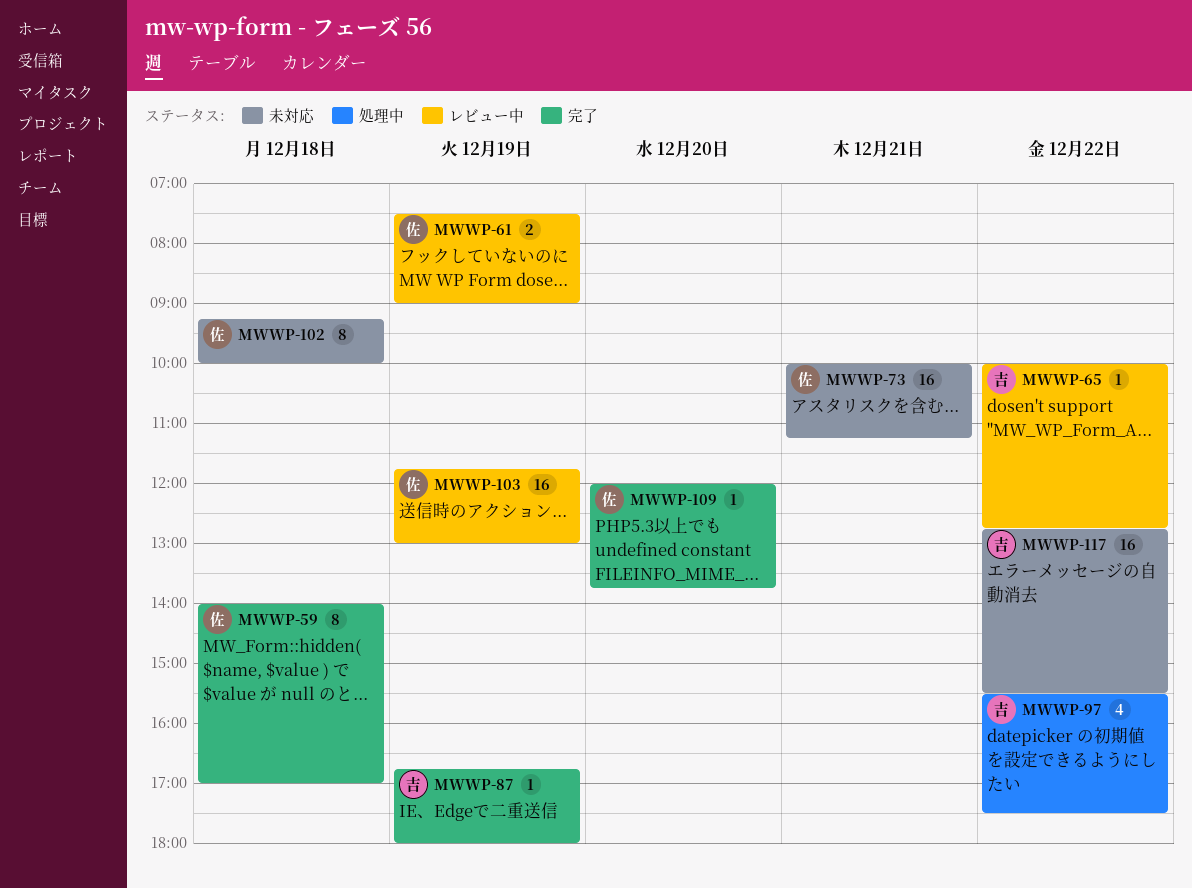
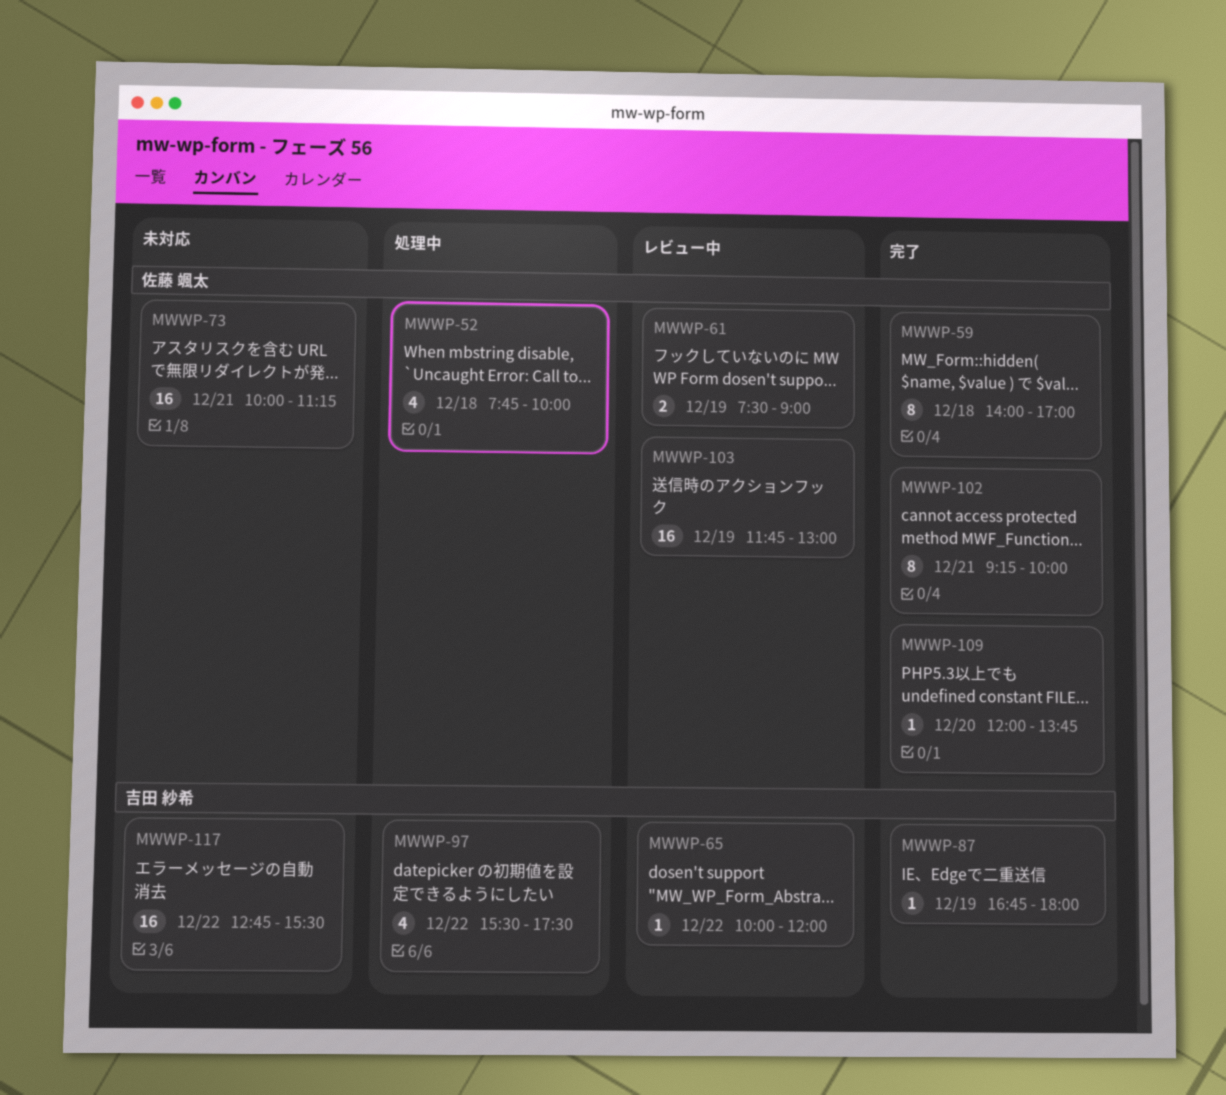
MWWP-52: none -> present
MWWP-65, ends: 12:45 -> 12:00
MWWP-102, status: 未対応 -> 完了
MWWP-102, day: Dec 18 -> Dec 21

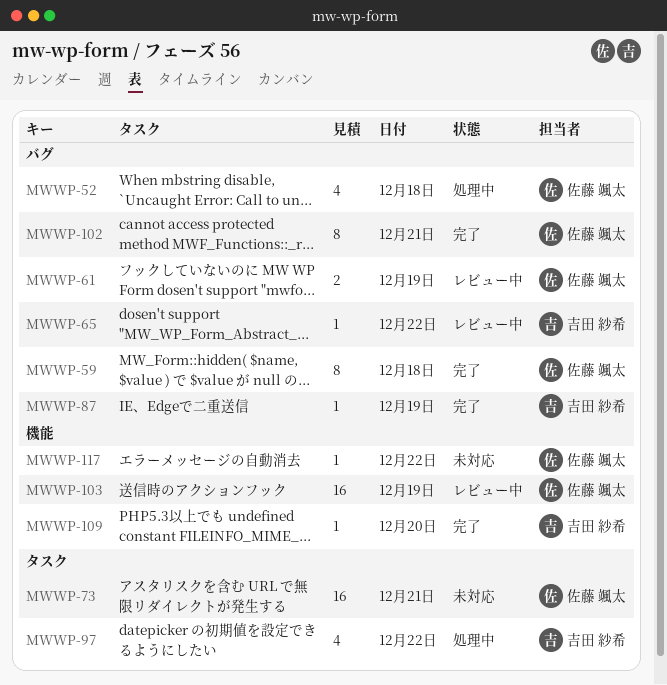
MWWP-109, owner: 佐藤 颯太 -> 吉田 紗希
MWWP-117, owner: 吉田 紗希 -> 佐藤 颯太
MWWP-117, estimate: 16 -> 1

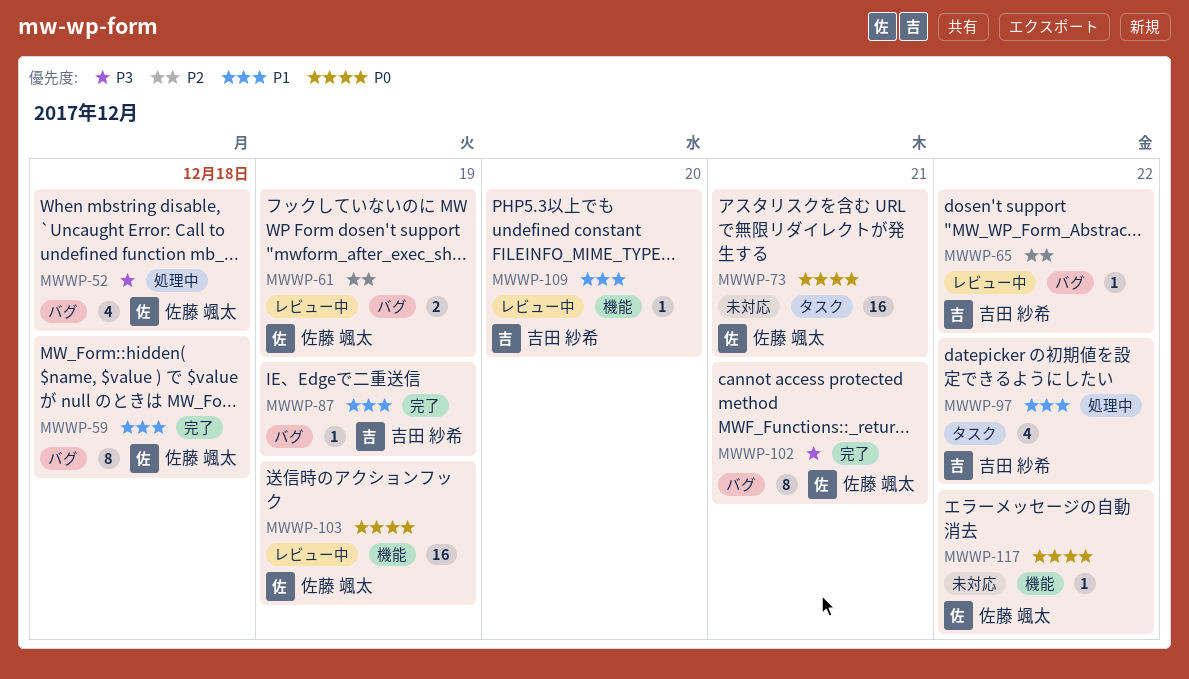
MWWP-109, status: 完了 -> レビュー中

